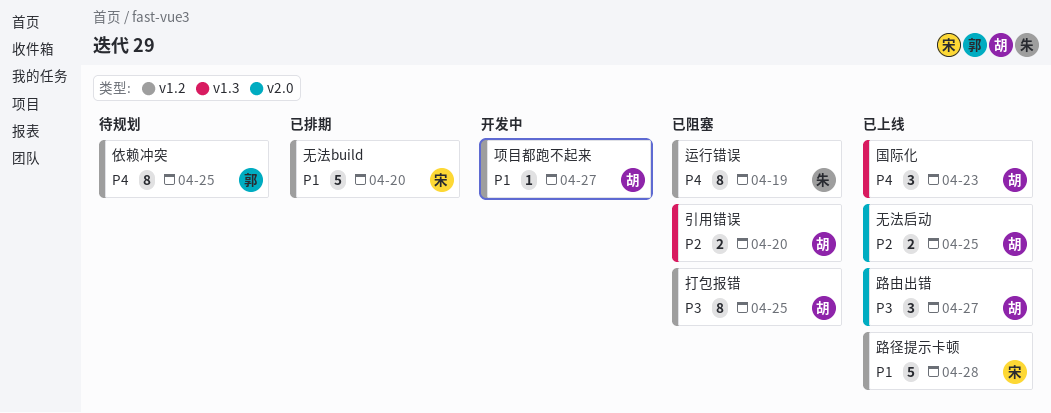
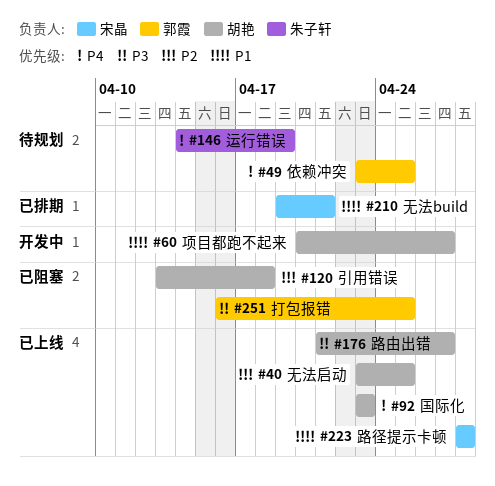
引用错误, due: Apr 20 -> Apr 18
打包报错, owner: 胡艳 -> 郭霞
无法build, due: Apr 20 -> Apr 21
运行错误, status: 已阻塞 -> 待规划

